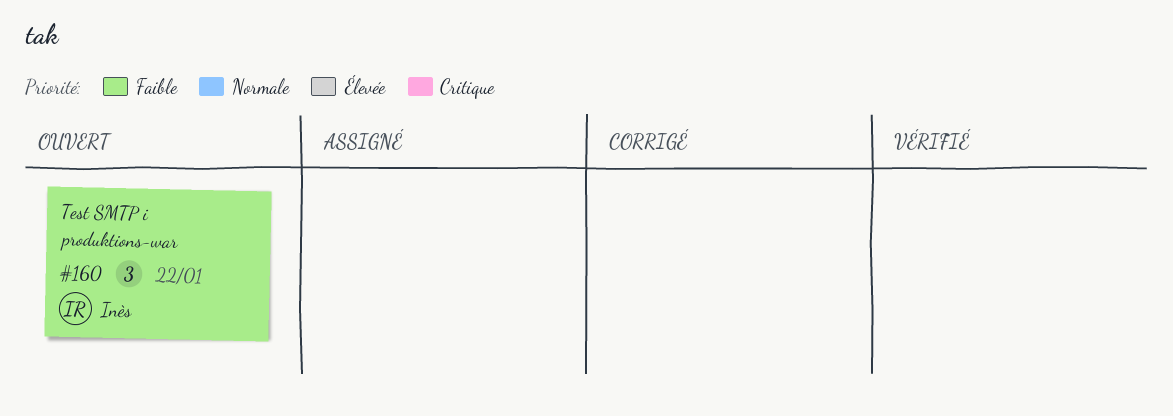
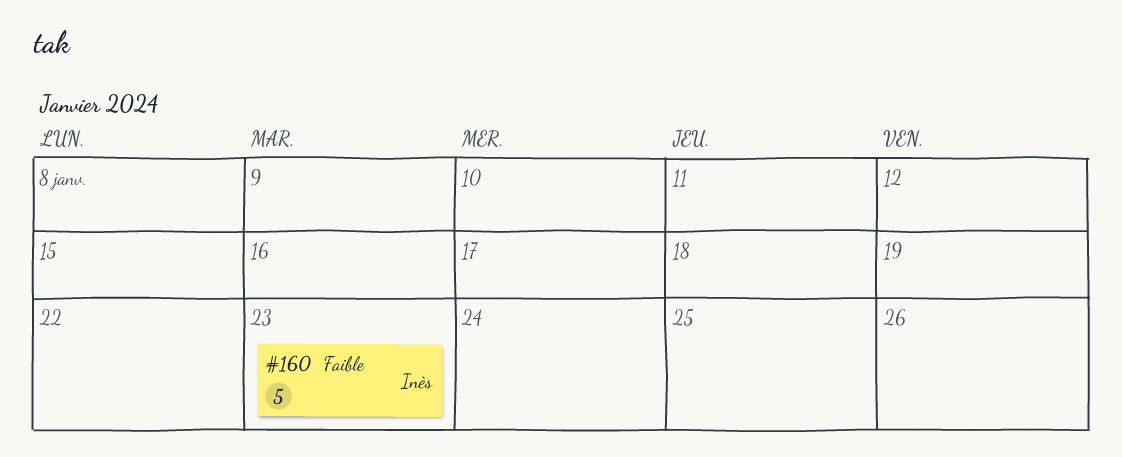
#160, estimate: 3 -> 5
#160, due: Jan 22 -> Jan 23

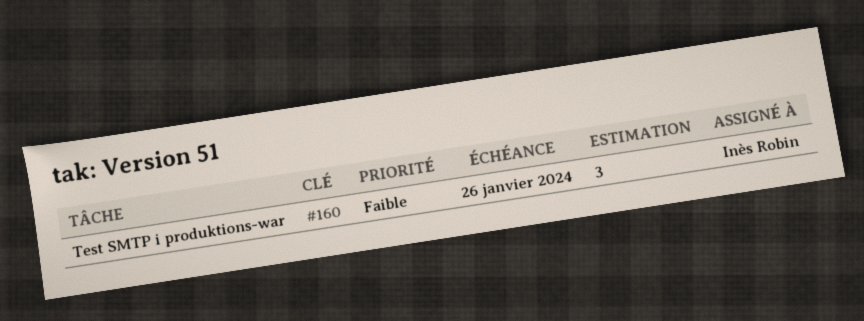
#160, estimate: 5 -> 3
#160, due: Jan 23 -> Jan 26

